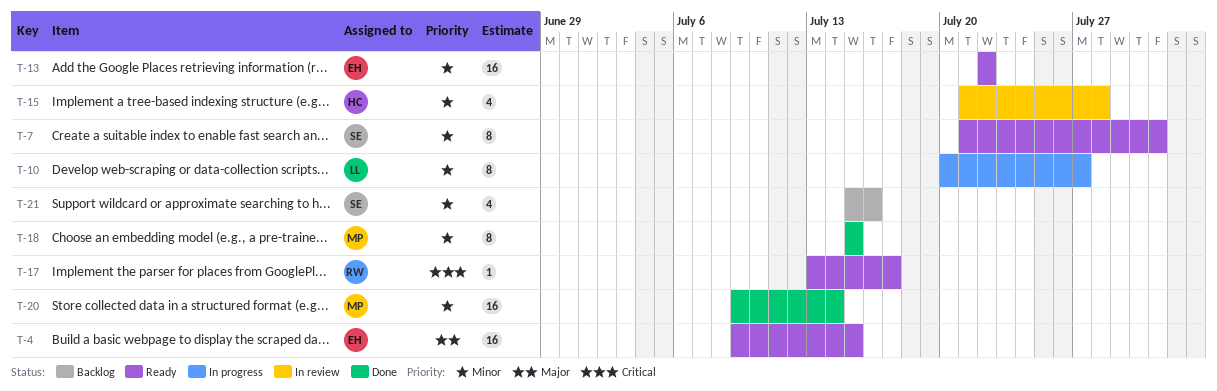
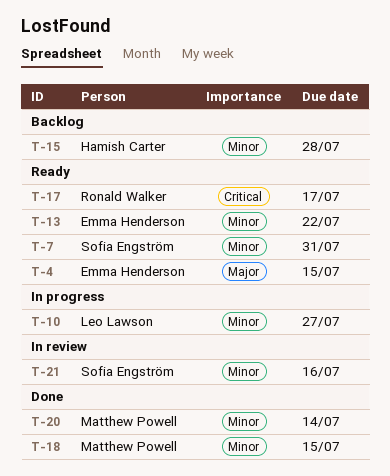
T-15, status: In review -> Backlog
T-21, status: Backlog -> In review

